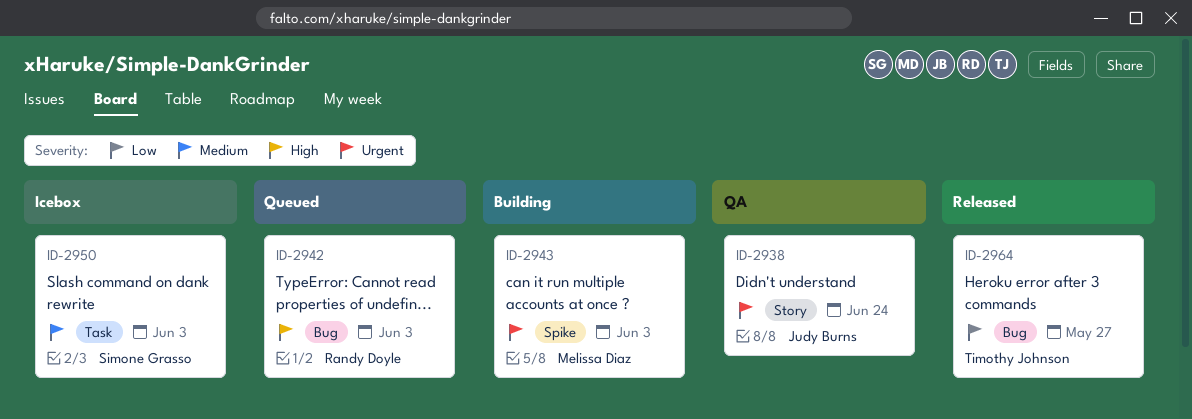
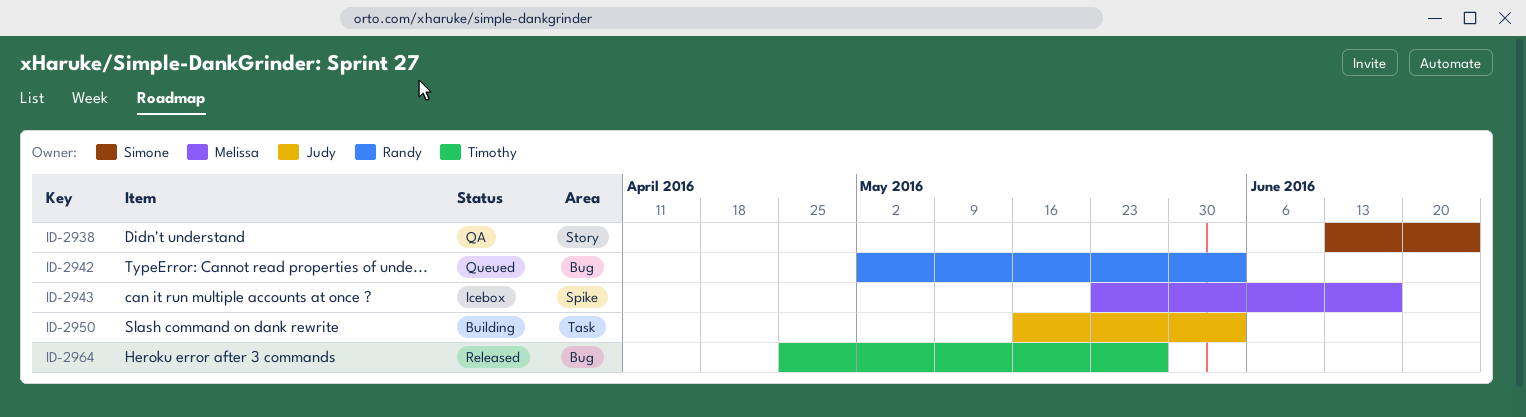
ID-2938, owner: Judy Burns -> Simone Grasso
ID-2943, status: Building -> Icebox
ID-2943, due: Jun 3 -> Jun 17
ID-2950, status: Icebox -> Building
ID-2950, owner: Simone Grasso -> Judy Burns

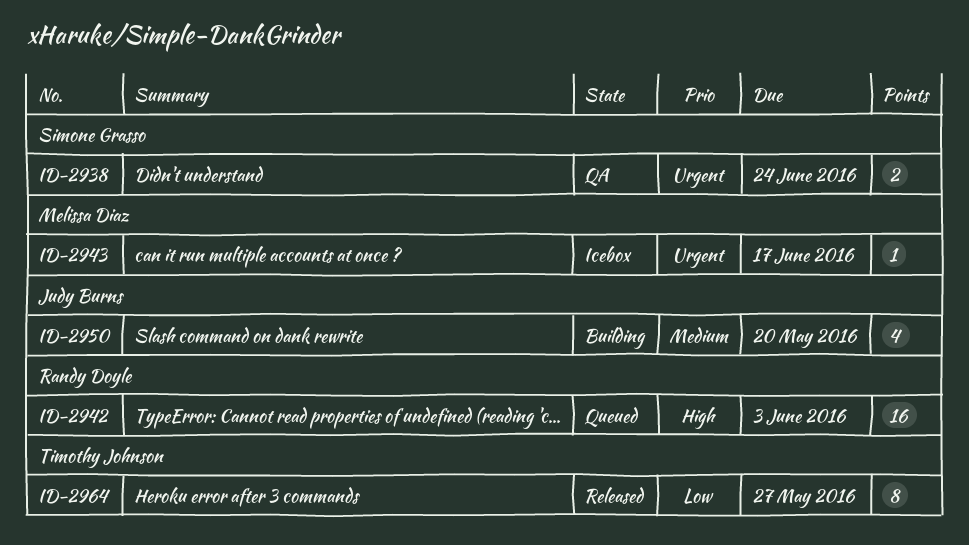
ID-2950, due: Jun 3 -> May 20

